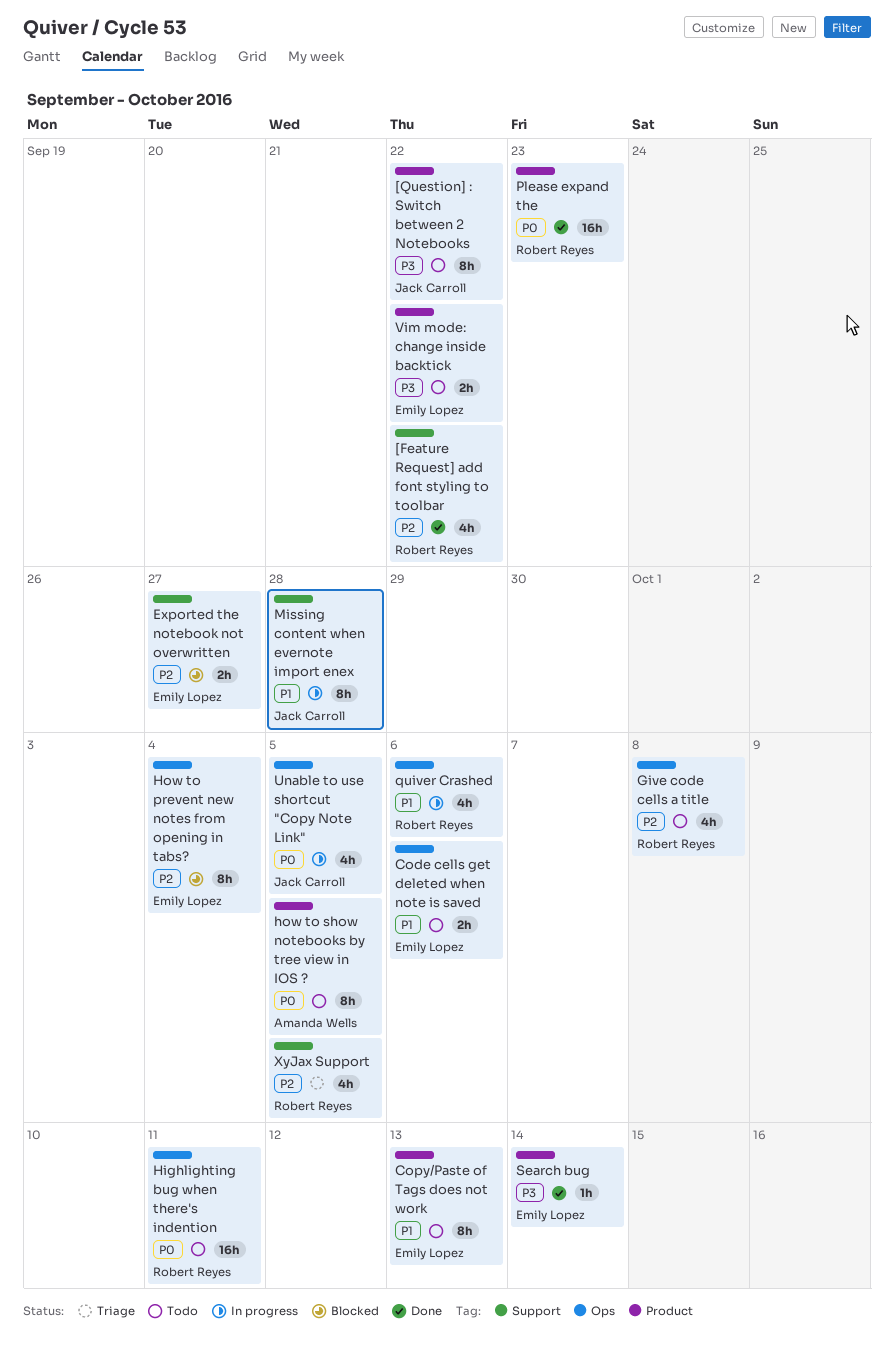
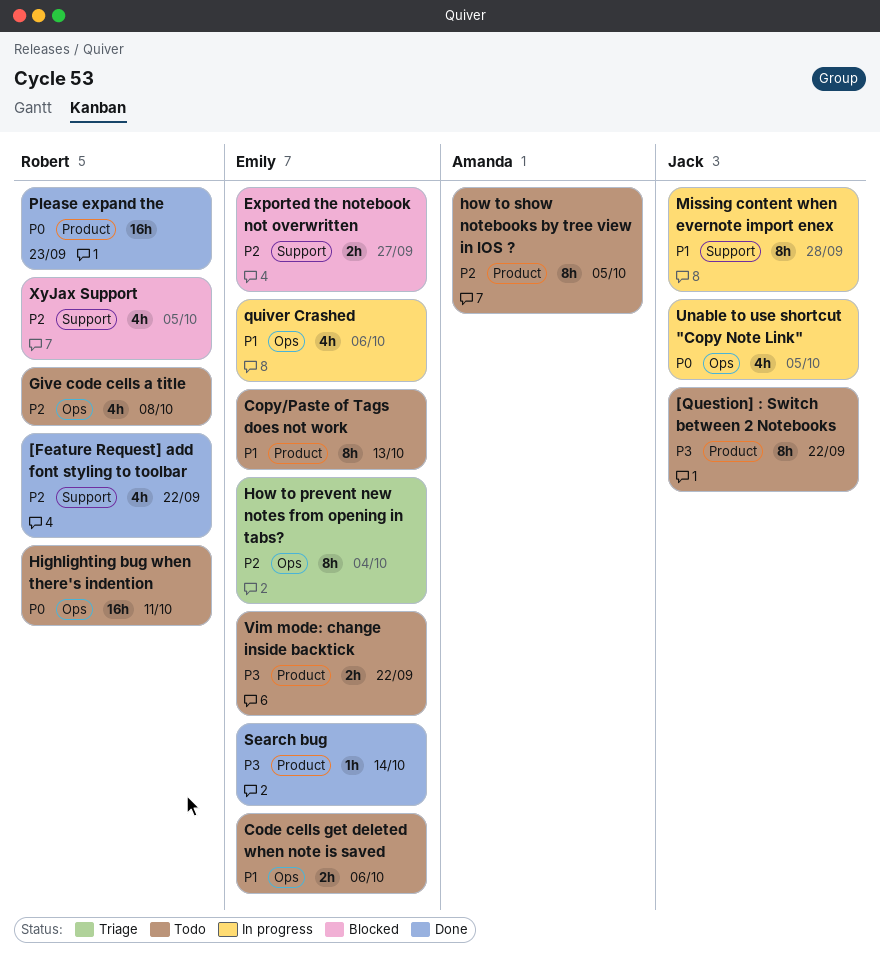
How to prevent new notes from opening in tabs?, status: Blocked -> Triage
how to show notebooks by tree view in IOS ?, priority: P0 -> P2
quiver Crashed, owner: Robert Reyes -> Emily Lopez
XyJax Support, status: Triage -> Blocked

